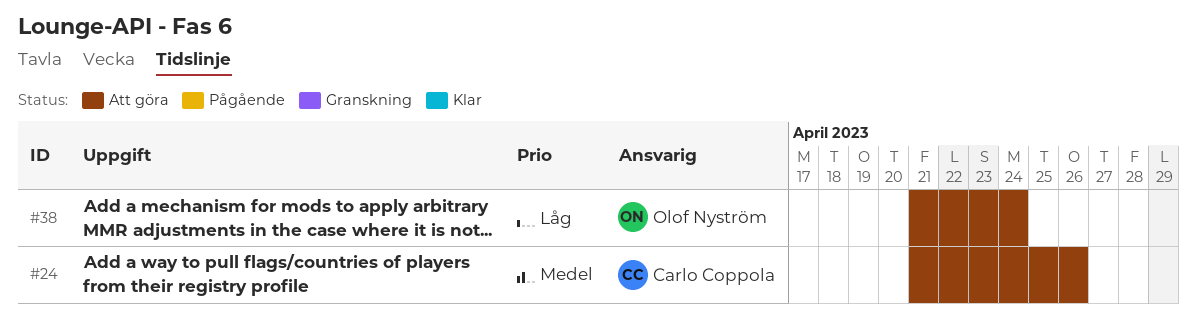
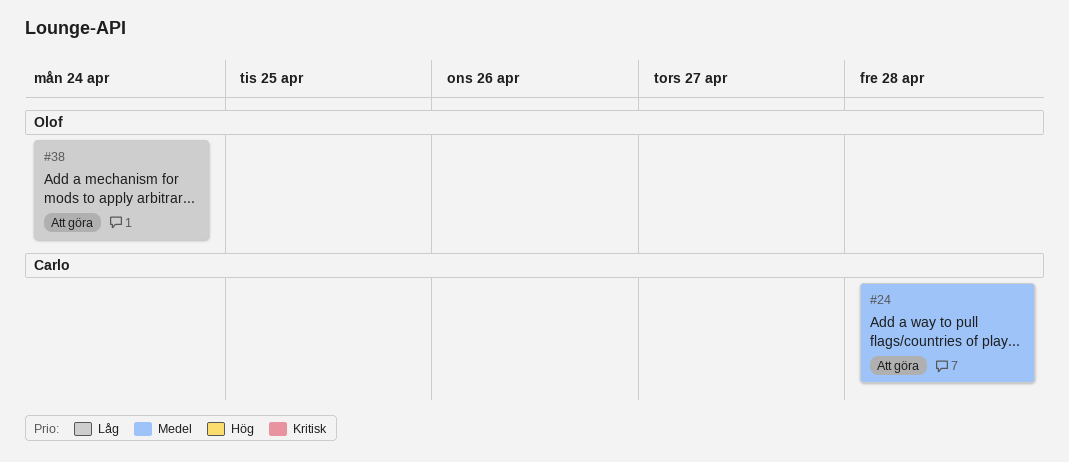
#24, due: Apr 26 -> Apr 28

